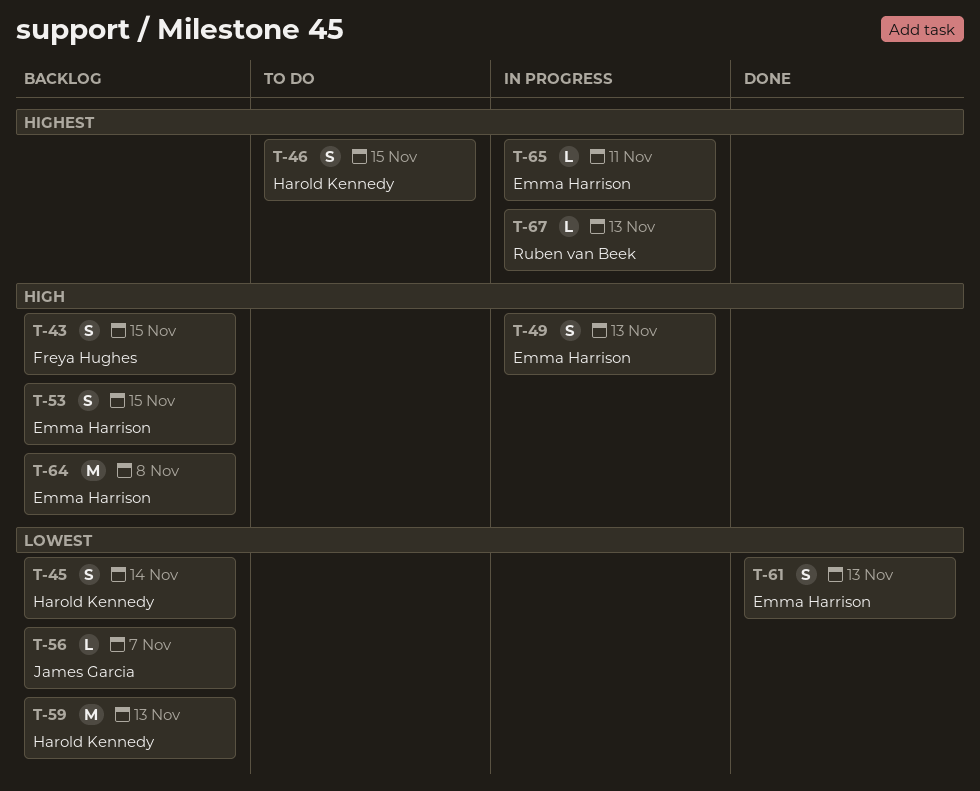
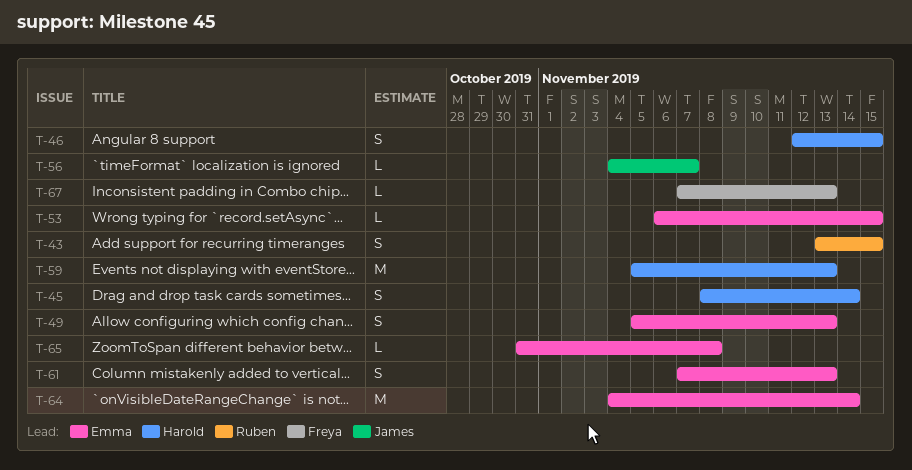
T-43, owner: Freya Hughes -> Ruben van Beek
T-53, estimate: S -> L
T-64, due: Nov 8 -> Nov 14
T-65, due: Nov 11 -> Nov 8
T-67, owner: Ruben van Beek -> Freya Hughes

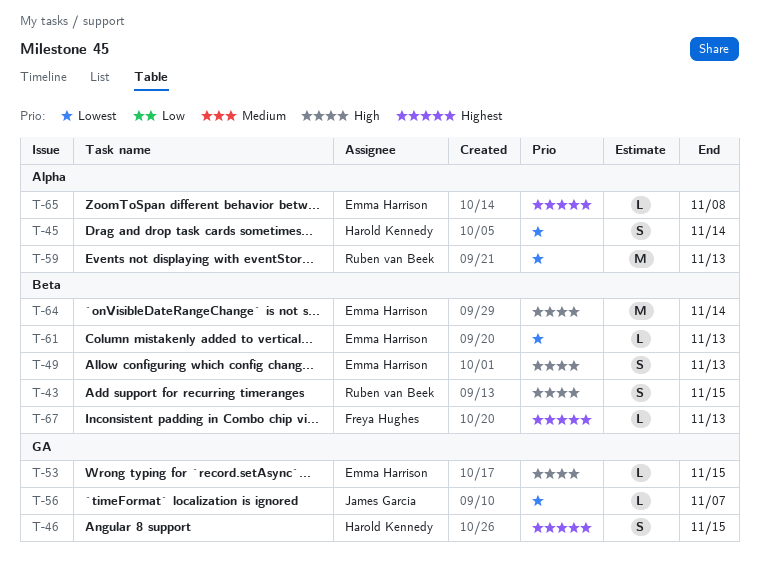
T-59, owner: Harold Kennedy -> Ruben van Beek
T-61, estimate: S -> L

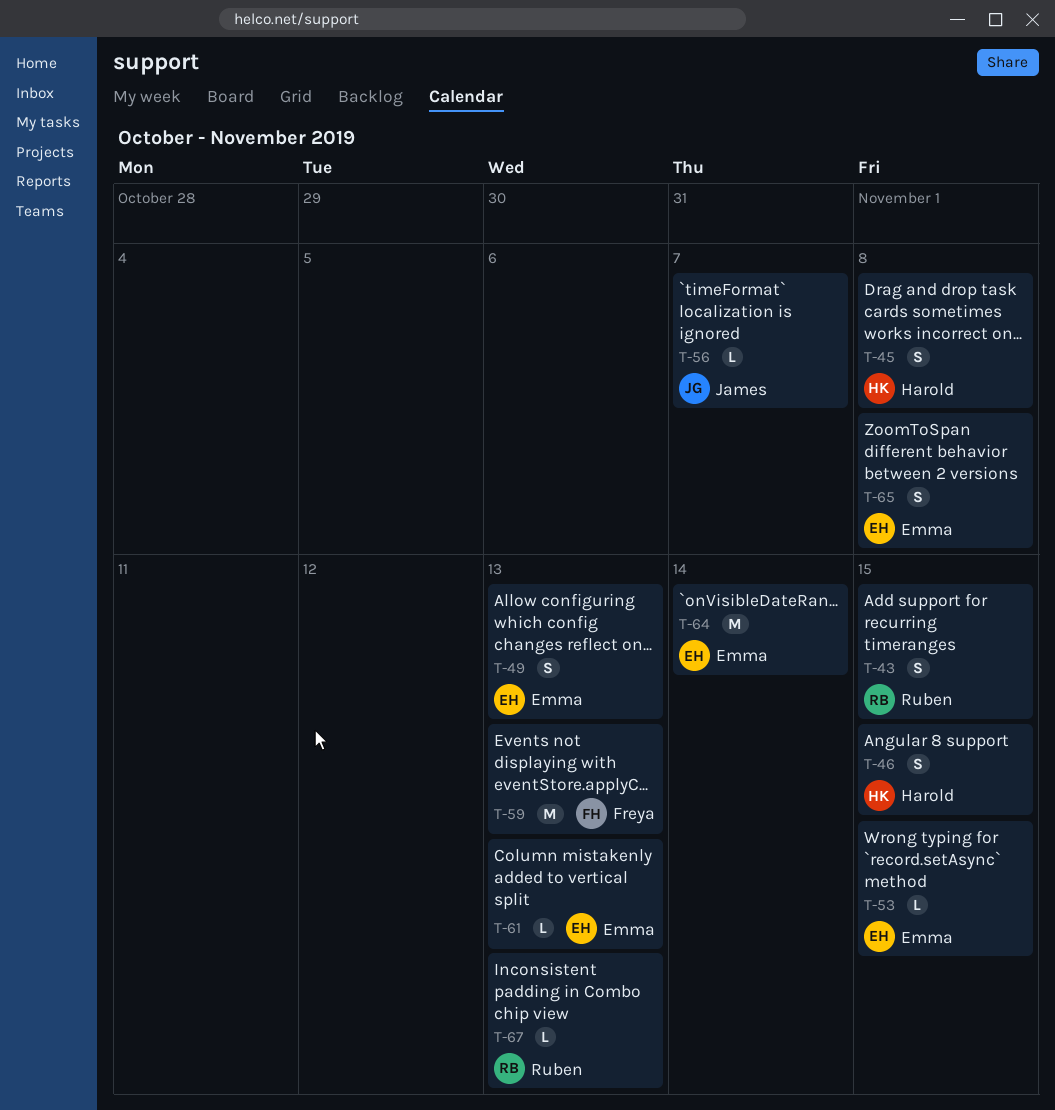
T-45, due: Nov 14 -> Nov 8
T-59, owner: Ruben van Beek -> Freya Hughes
T-65, estimate: L -> S
T-67, owner: Freya Hughes -> Ruben van Beek

